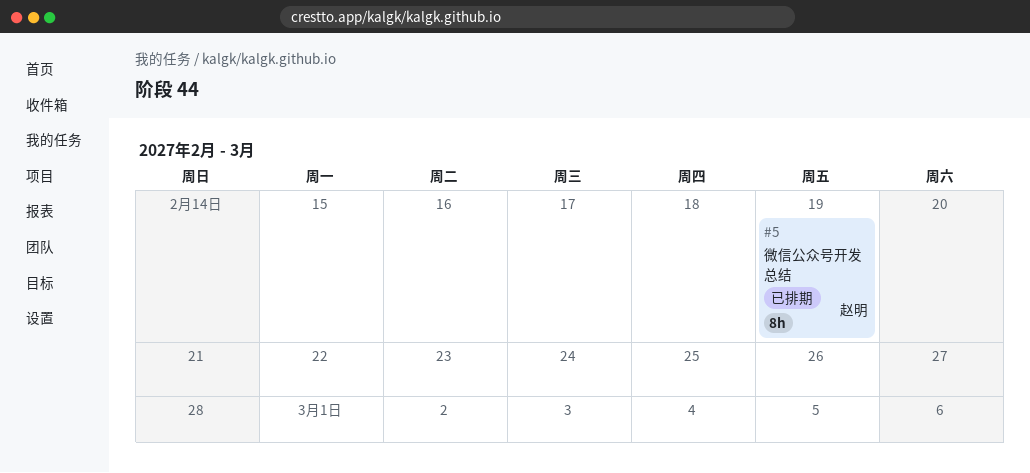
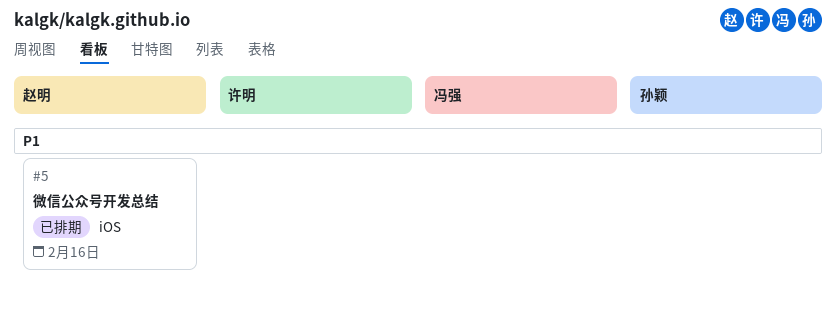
#5, due: Feb 19 -> Feb 16

